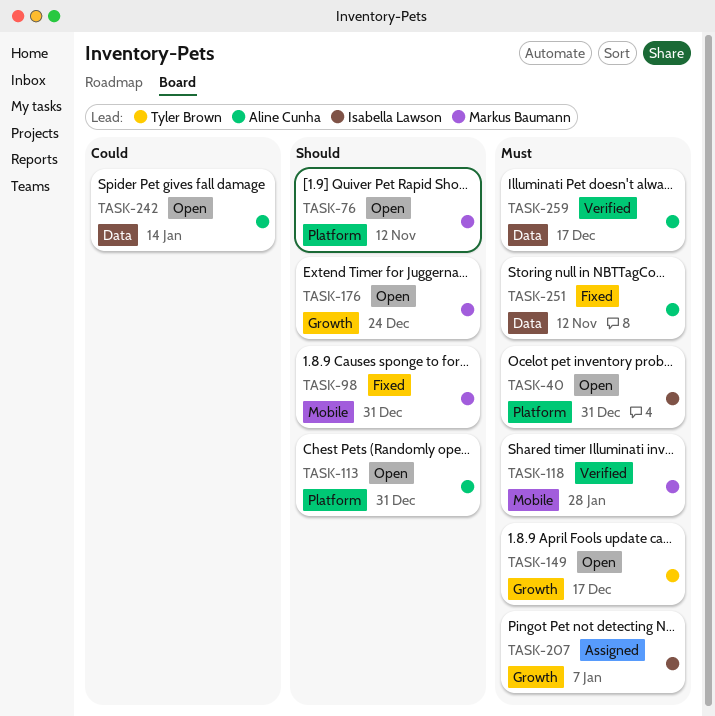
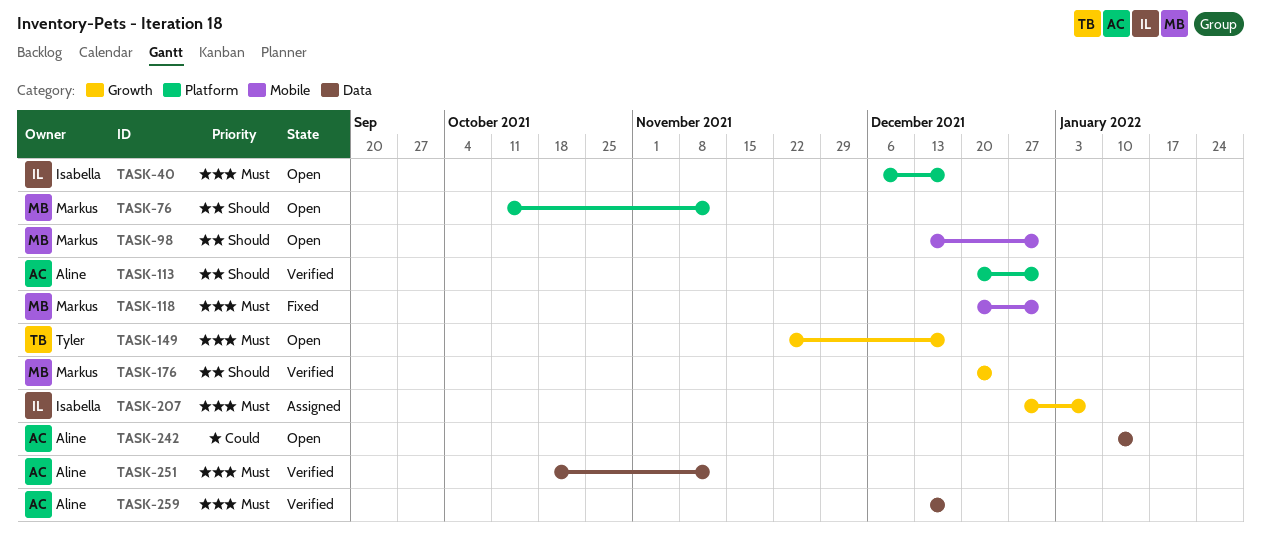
TASK-40, due: Dec 31 -> Dec 17
TASK-98, status: Fixed -> Open
TASK-113, status: Open -> Verified
TASK-118, status: Verified -> Fixed
TASK-118, due: Jan 28 -> Dec 31
TASK-176, status: Open -> Verified
TASK-251, status: Fixed -> Verified

